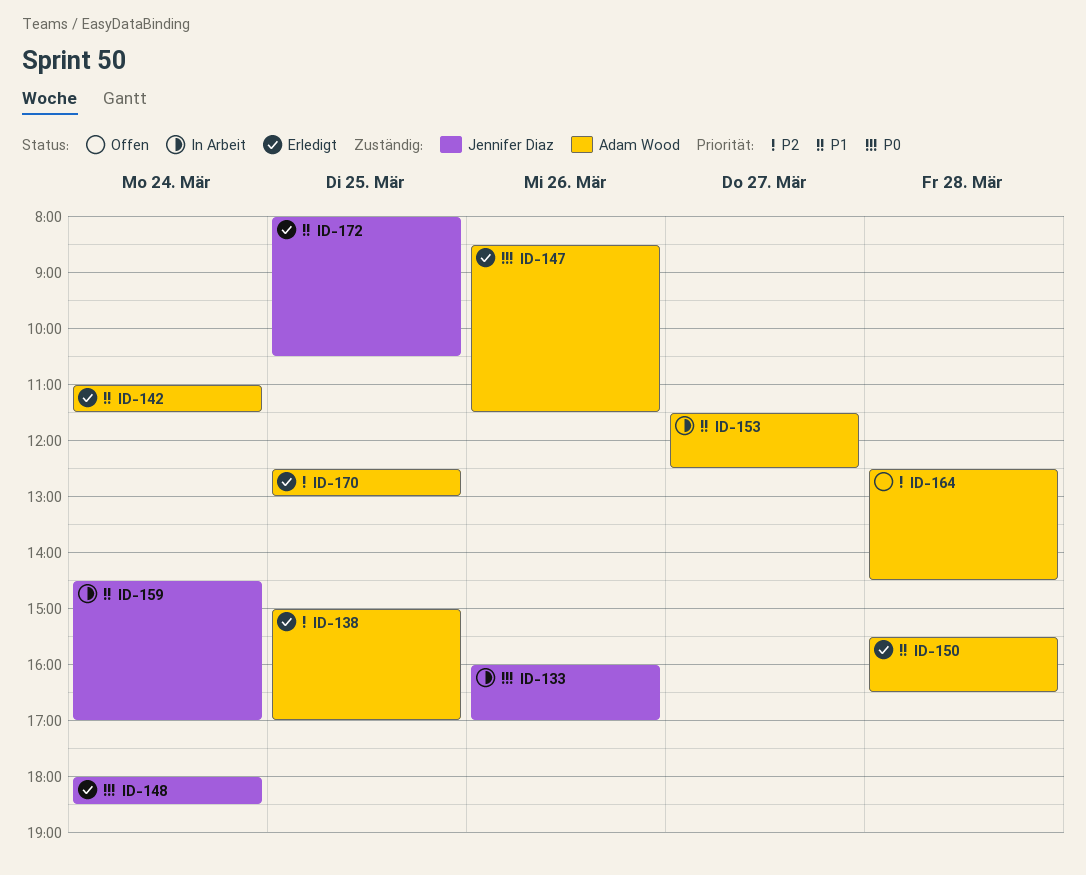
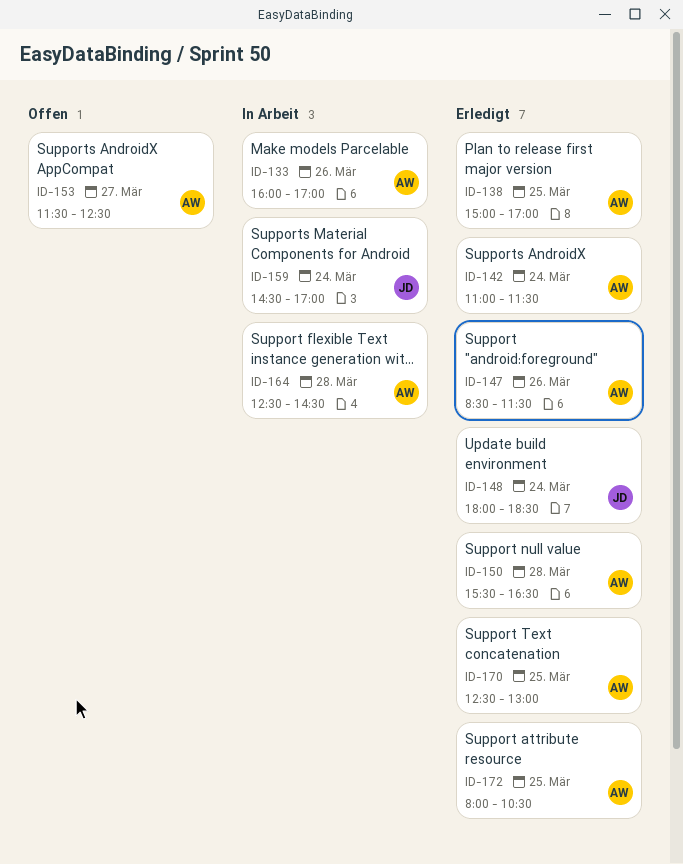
ID-133, owner: Jennifer Diaz -> Adam Wood
ID-153, status: In Arbeit -> Offen
ID-164, status: Offen -> In Arbeit
ID-172, owner: Jennifer Diaz -> Adam Wood

